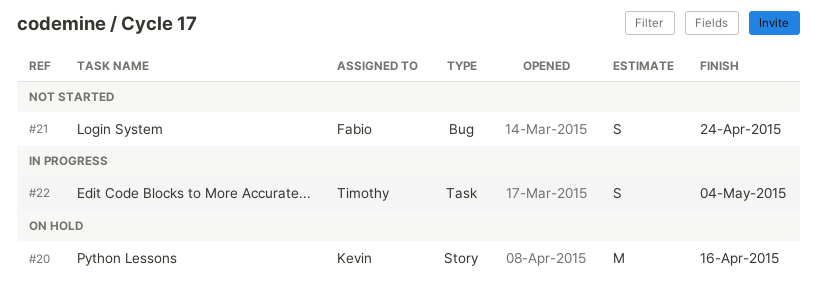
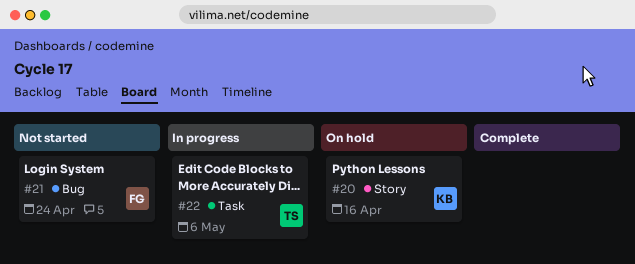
#22, due: May 4 -> May 6

